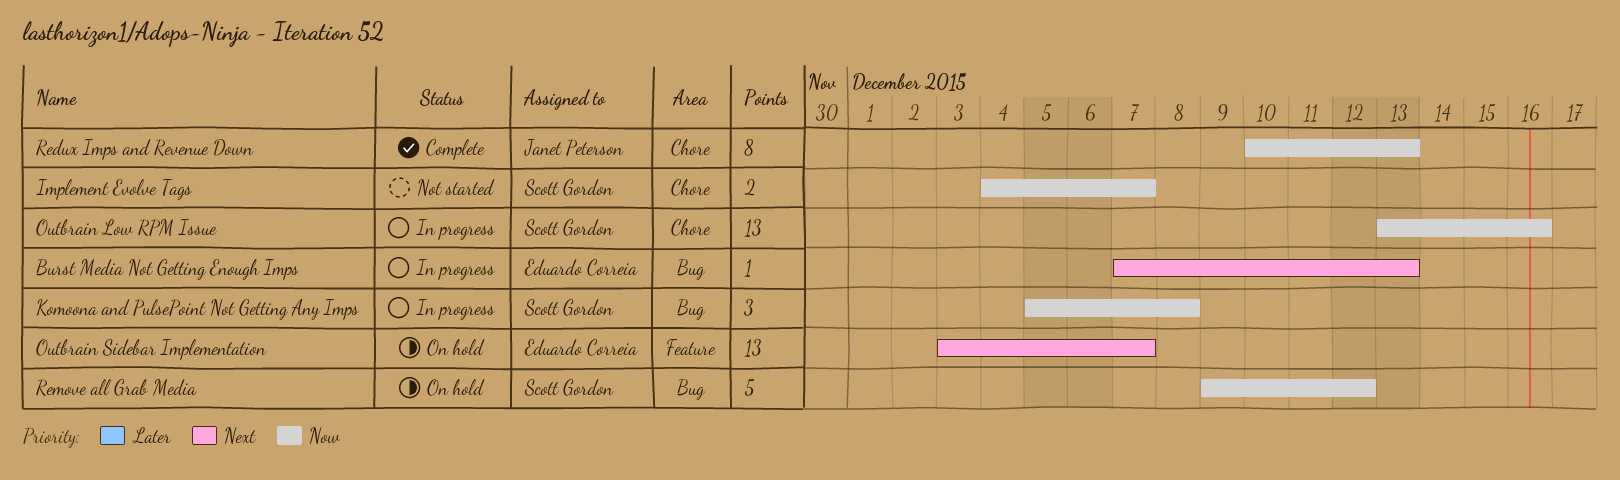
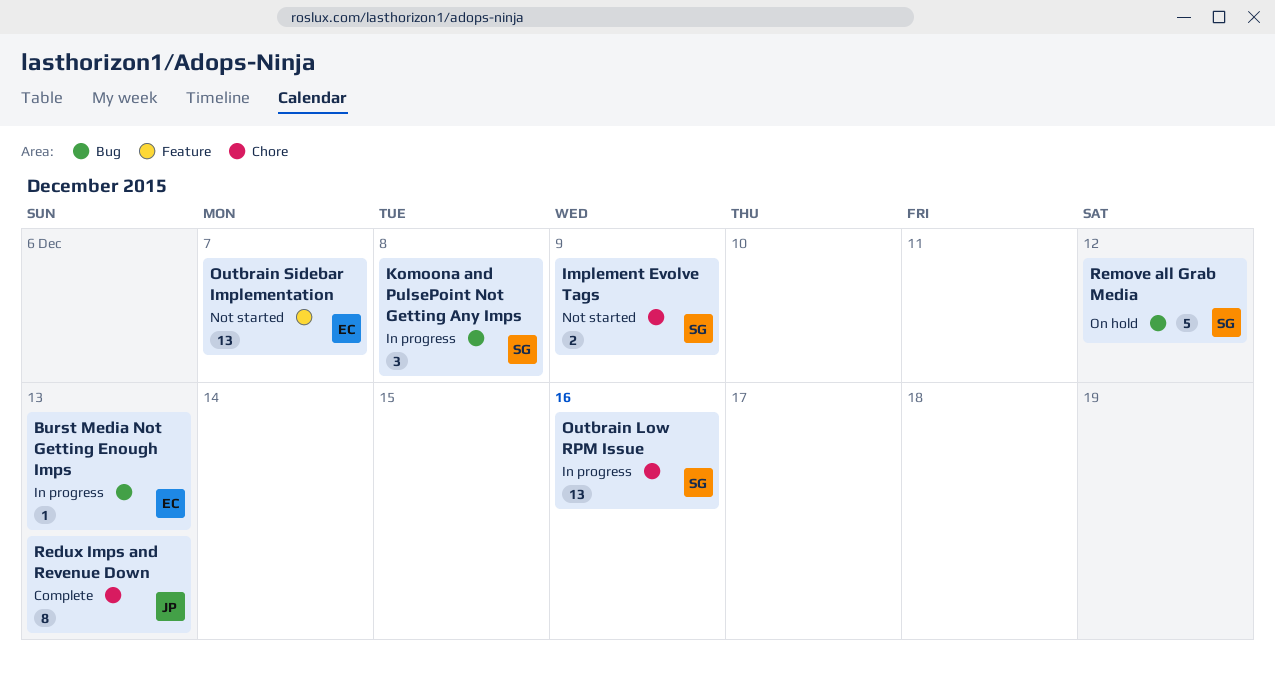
Implement Evolve Tags, due: Dec 7 -> Dec 9
Outbrain Sidebar Implementation, status: On hold -> Not started

